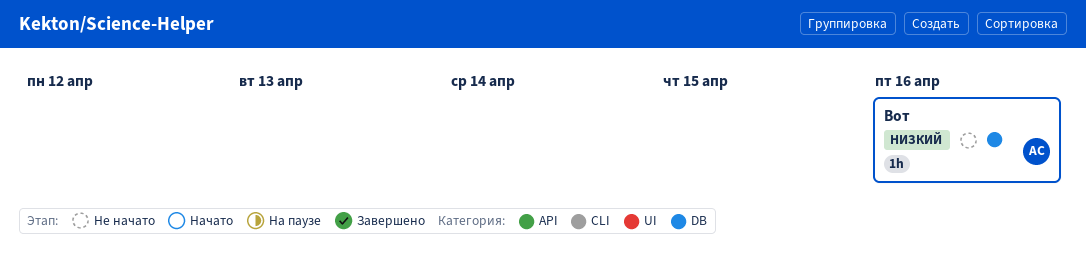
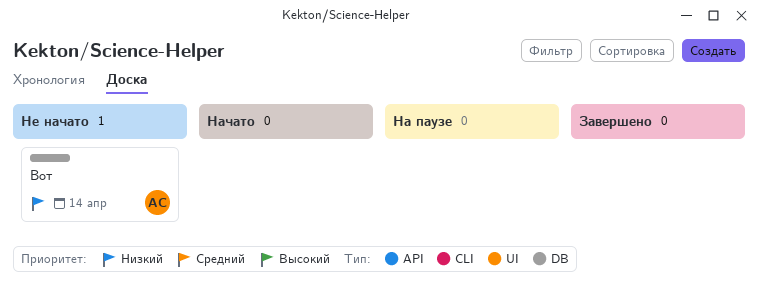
Вот, due: Apr 16 -> Apr 14

